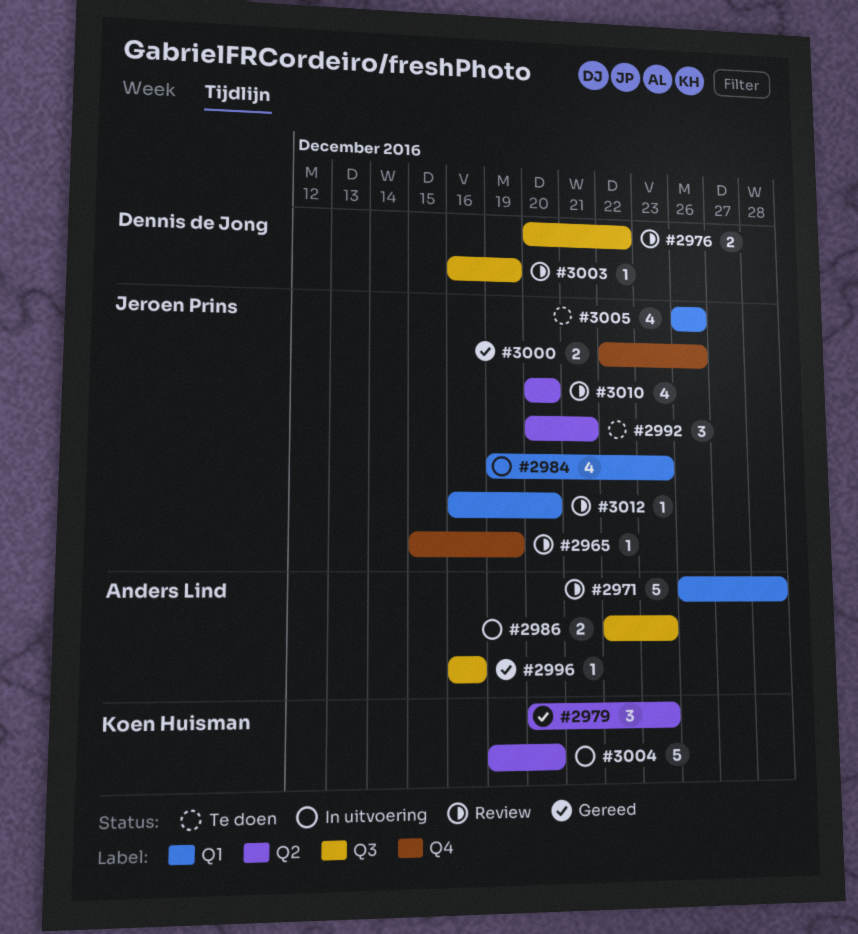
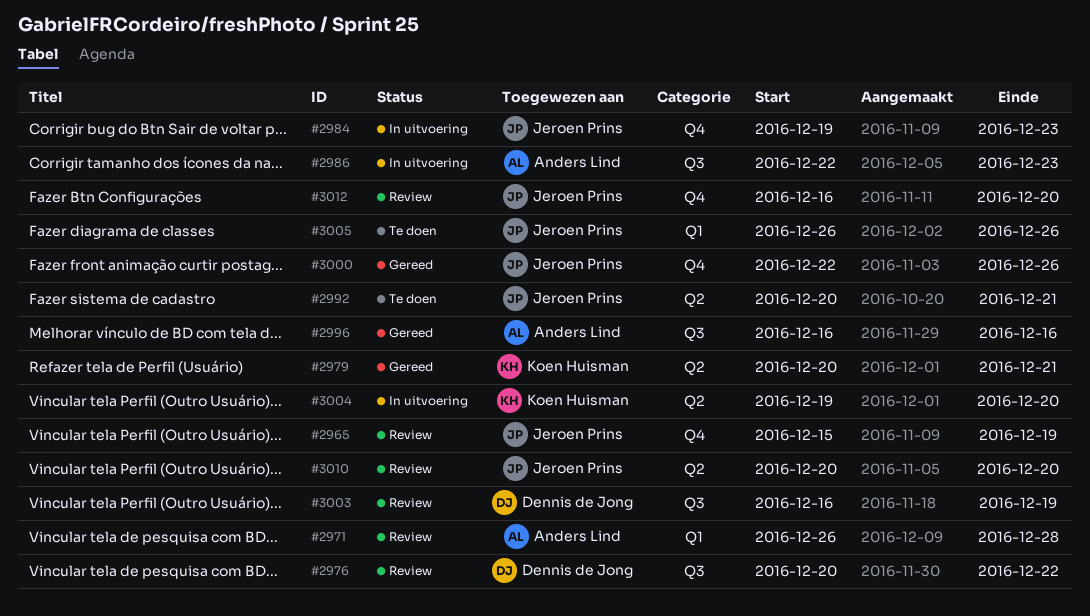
#2979, due: Dec 23 -> Dec 21
#2984, label: Q1 -> Q4
#3012, label: Q1 -> Q4

